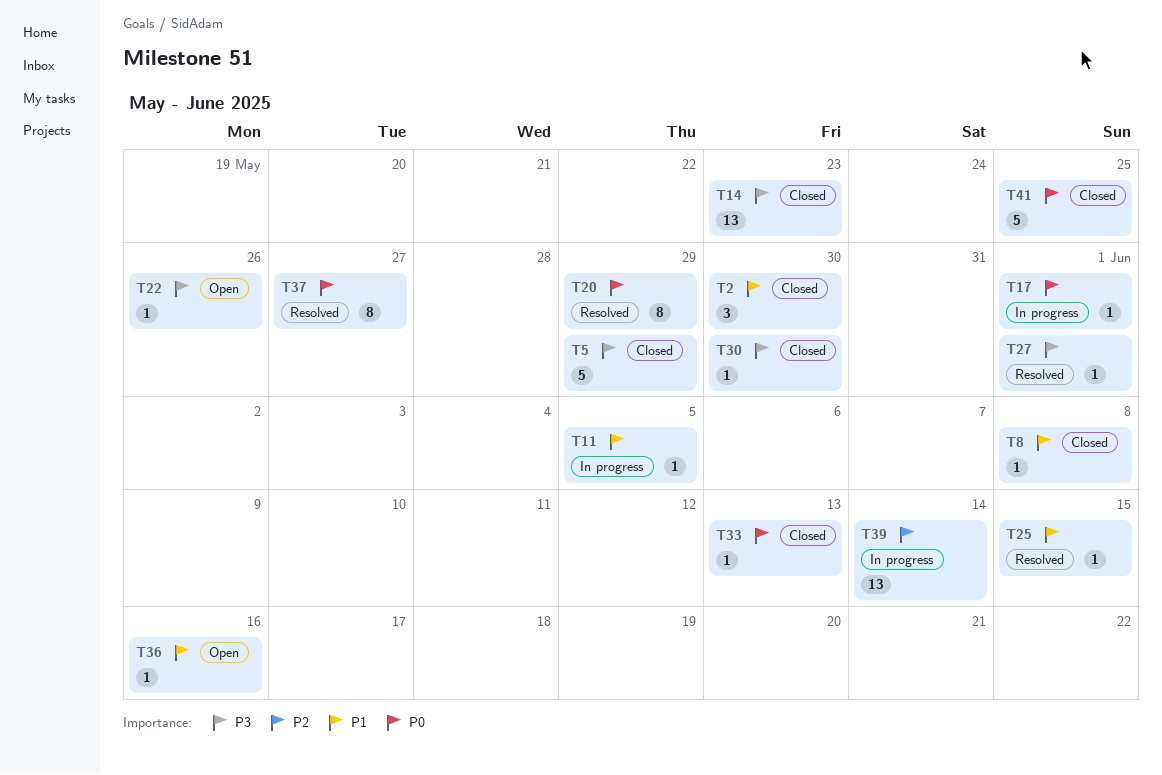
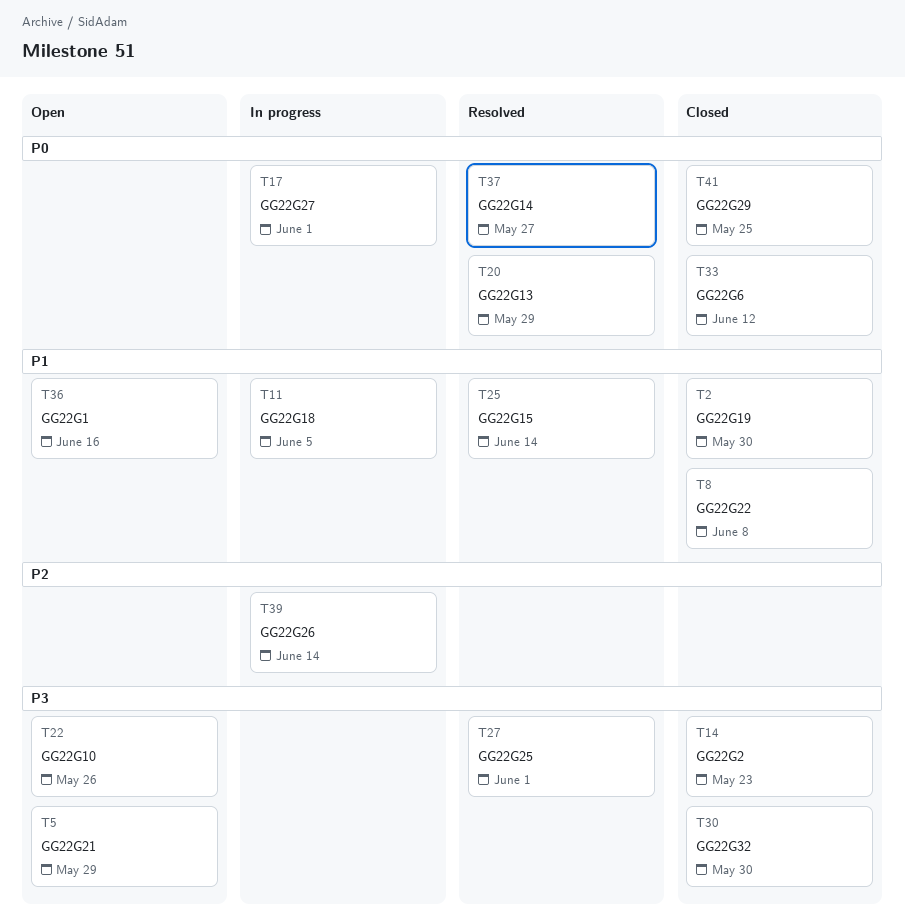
T5, status: Closed -> Open
T25, due: Jun 15 -> Jun 14
T33, due: Jun 13 -> Jun 12

